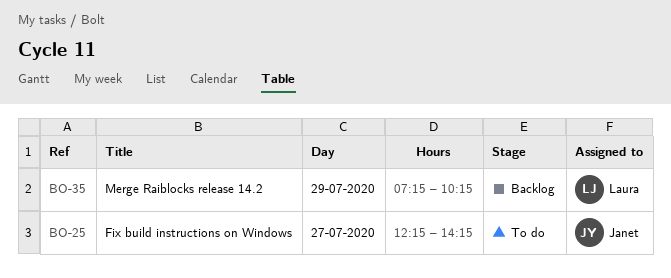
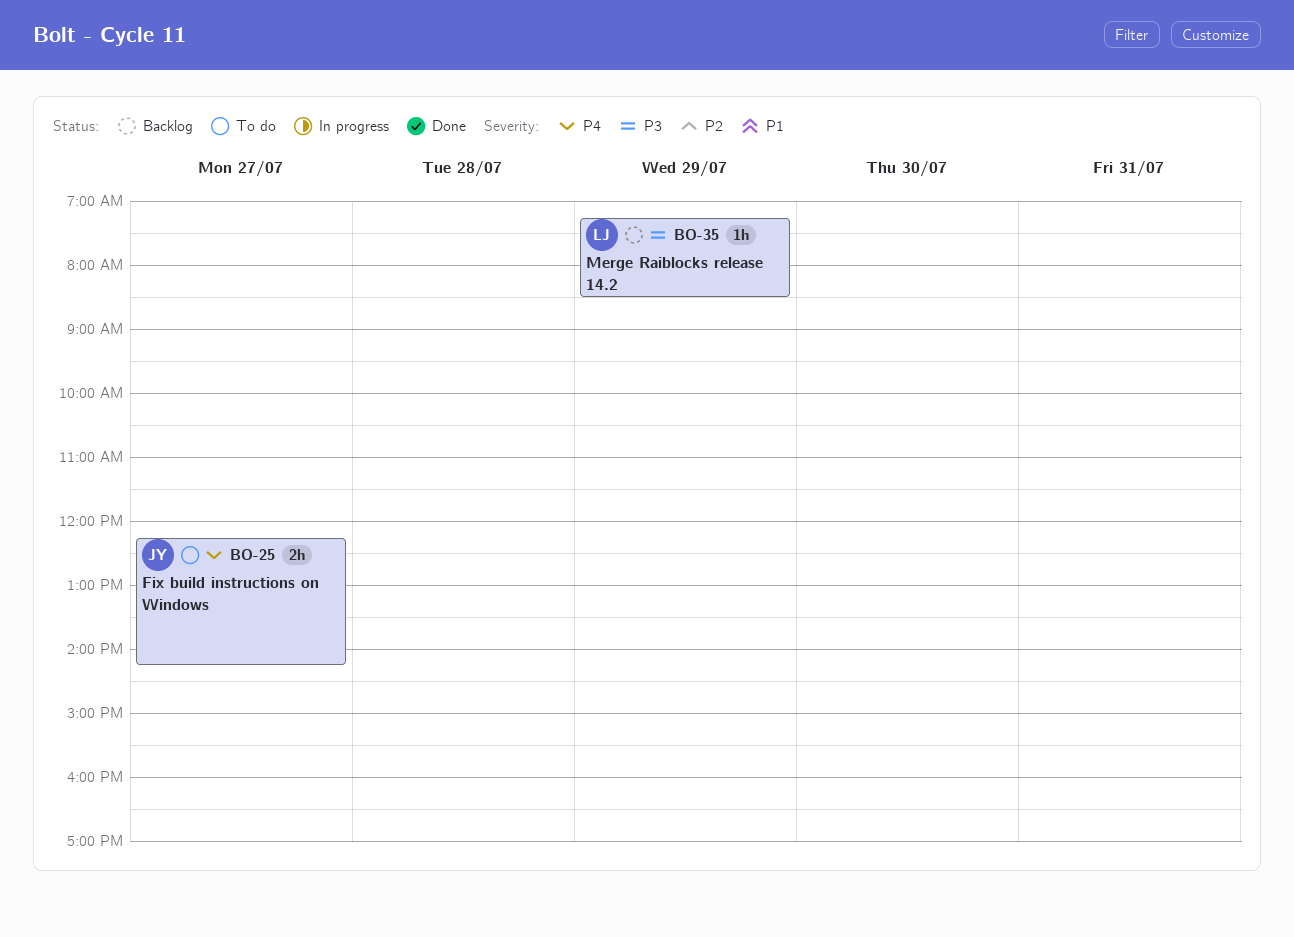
BO-35, ends: 10:15 -> 08:30

